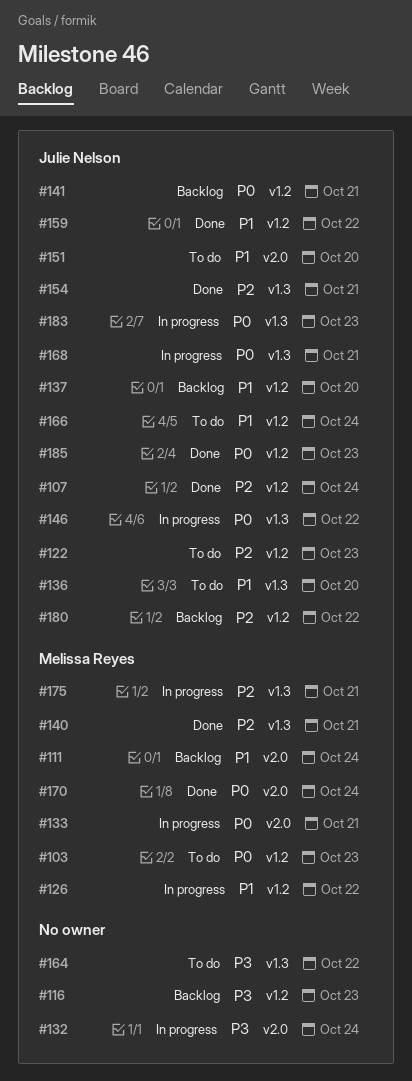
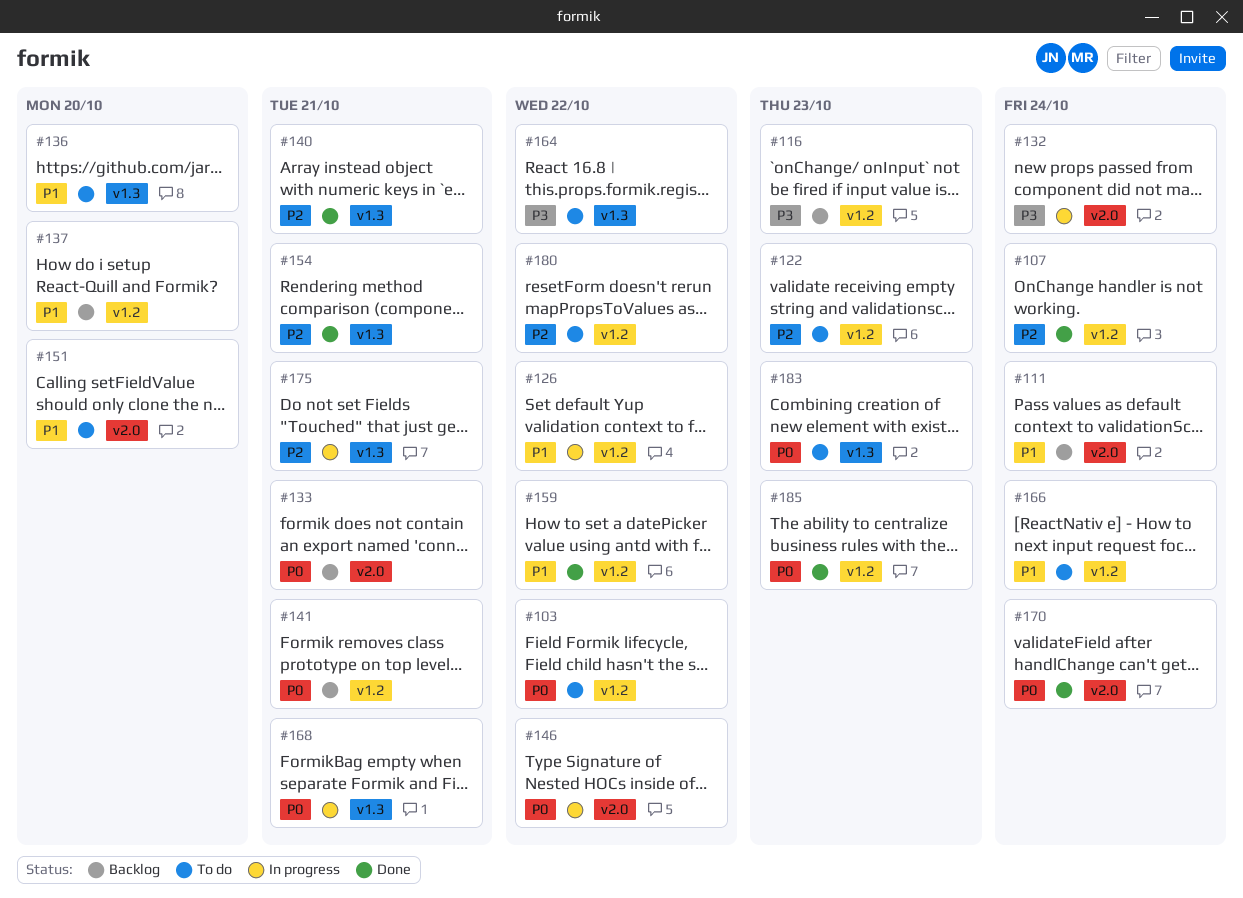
#103, due: Oct 23 -> Oct 22
#133, status: In progress -> Backlog
#146, label: v1.3 -> v2.0
#180, status: Backlog -> To do
#183, status: In progress -> To do

